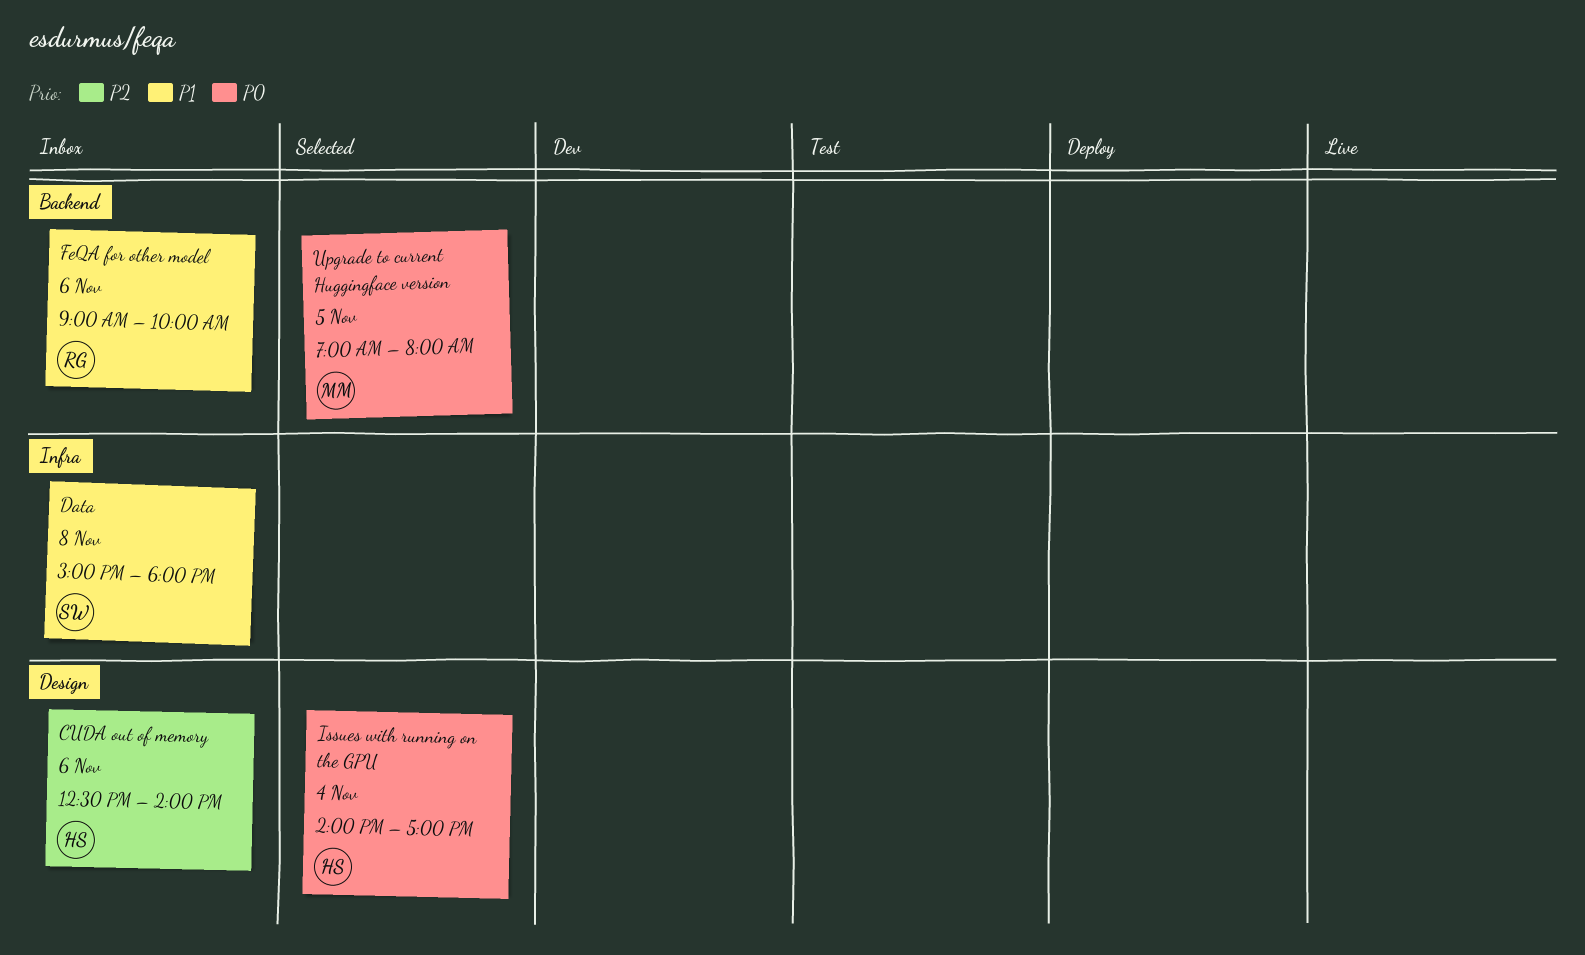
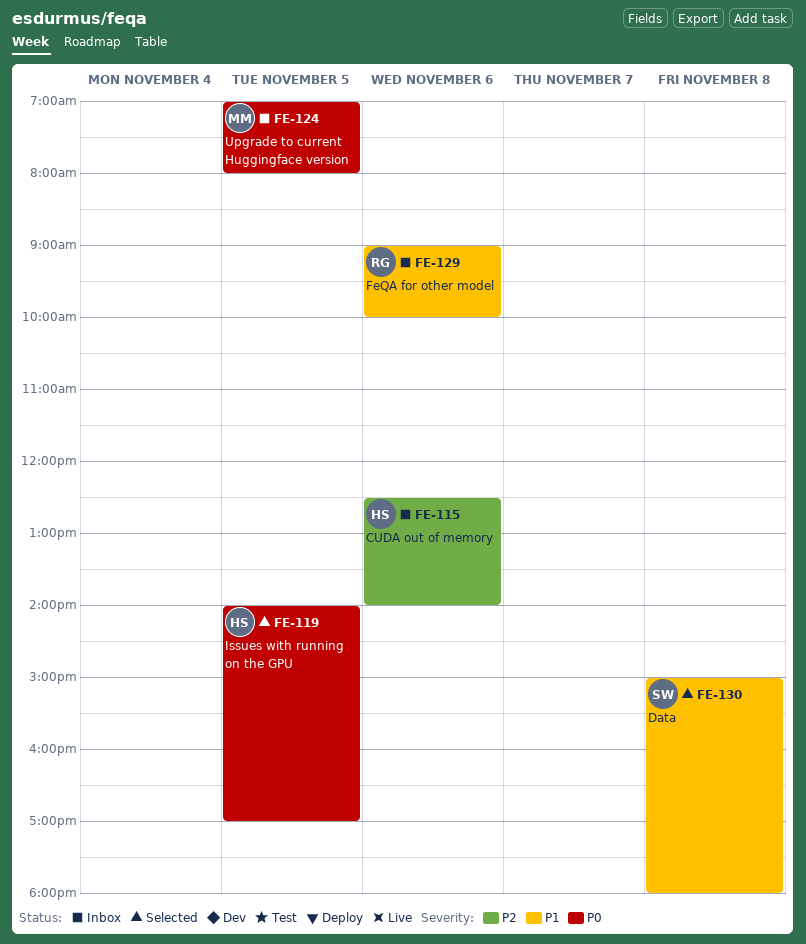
Data, status: Inbox -> Selected
Issues with running on the GPU, day: Nov 4 -> Nov 5
Upgrade to current Huggingface version, status: Selected -> Inbox

